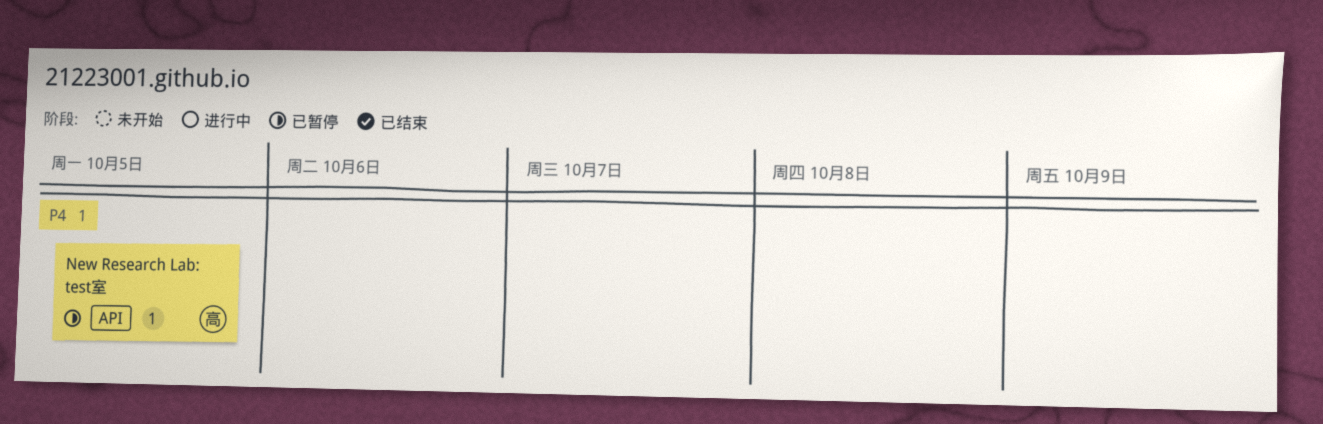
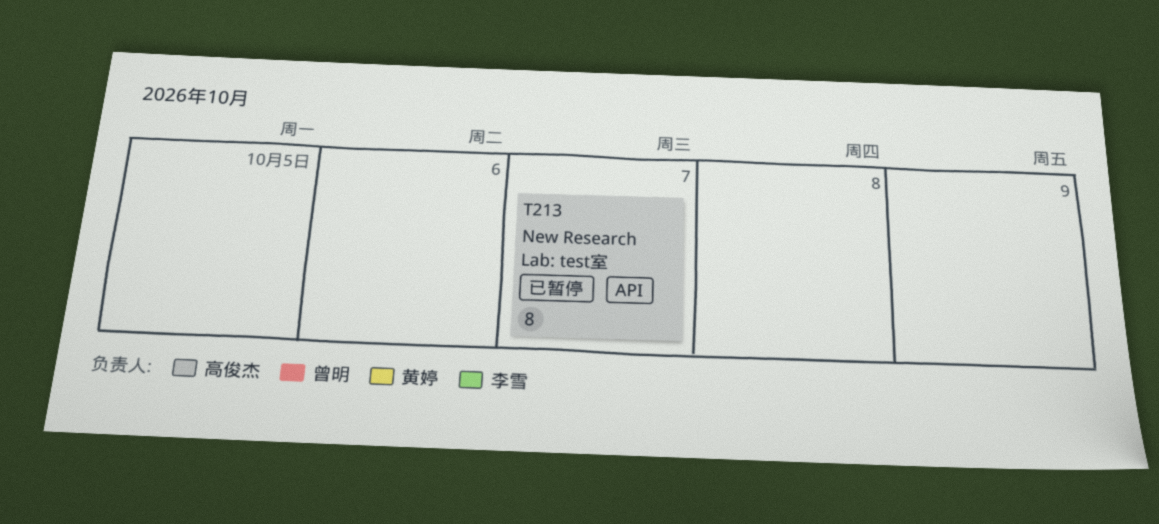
New Research Lab: test室, estimate: 1 -> 8
New Research Lab: test室, due: Oct 5 -> Oct 7

